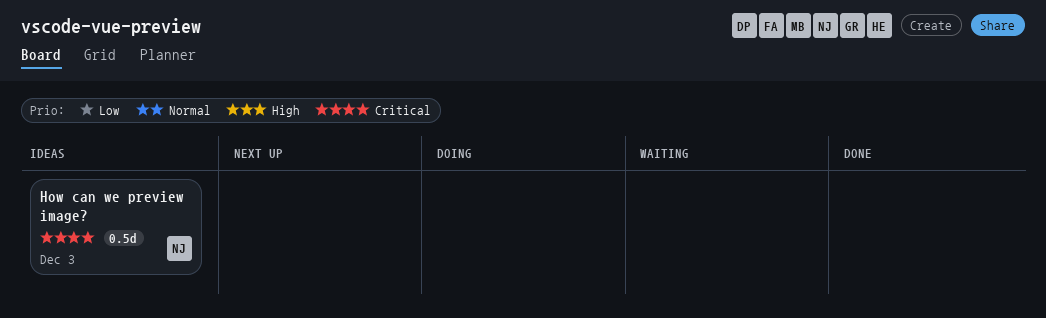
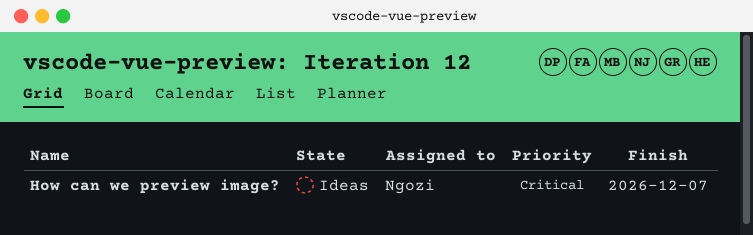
How can we preview image?, due: Dec 3 -> Dec 7

